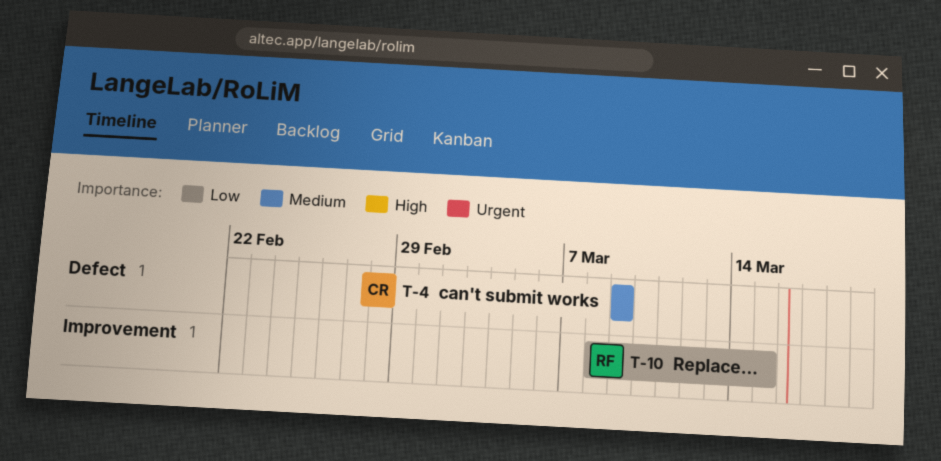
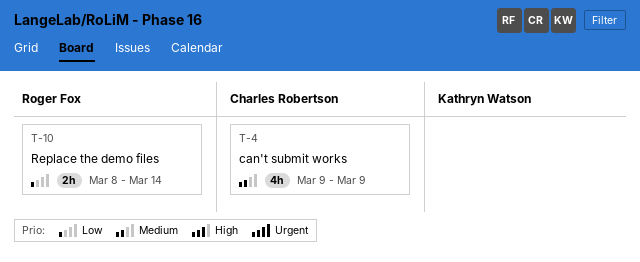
T-10, due: Mar 15 -> Mar 14

